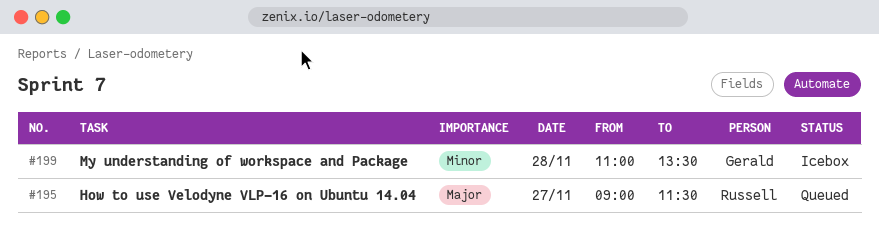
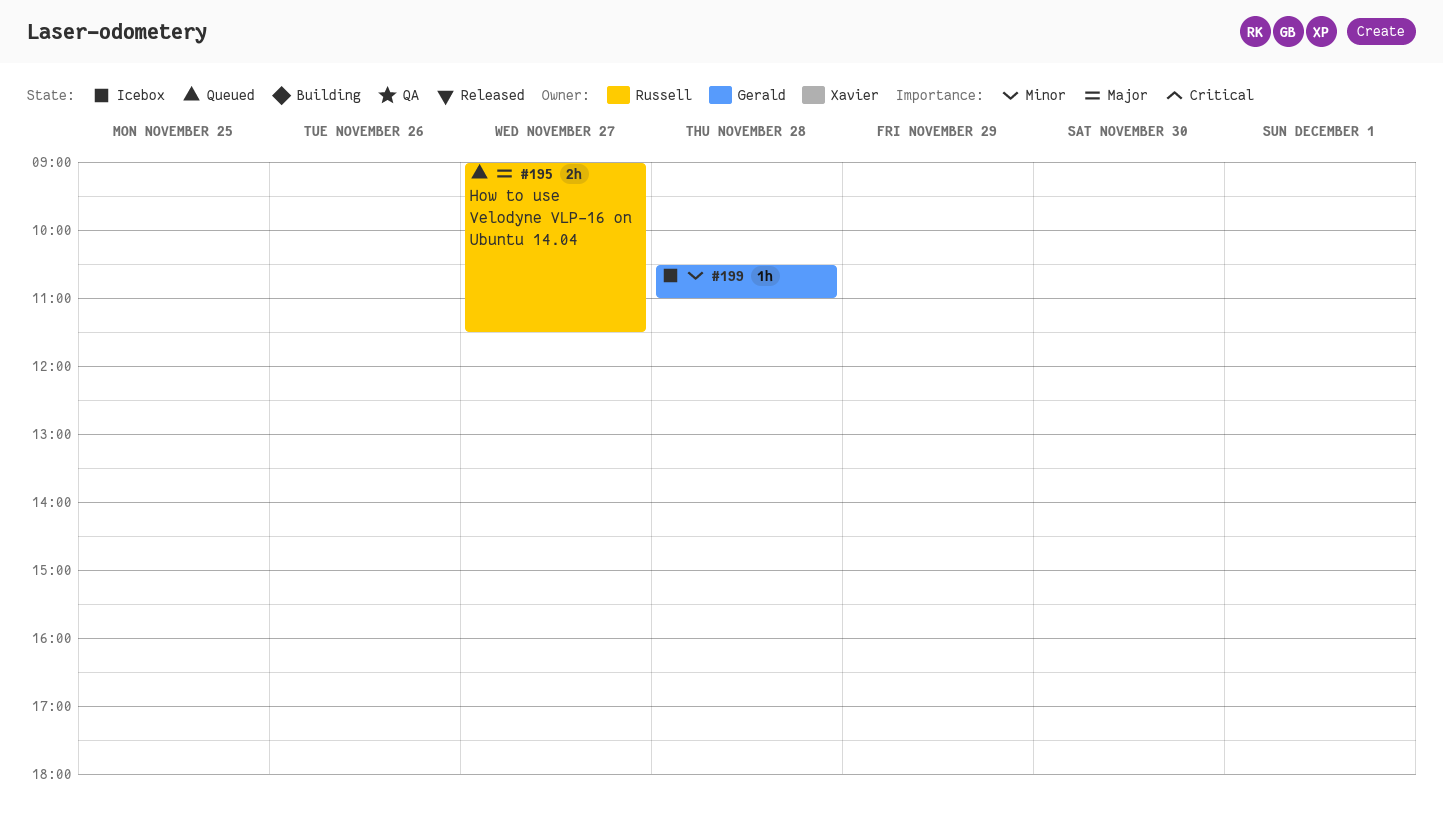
#199, begins: 11:00 -> 10:30
#199, ends: 13:30 -> 11:00

